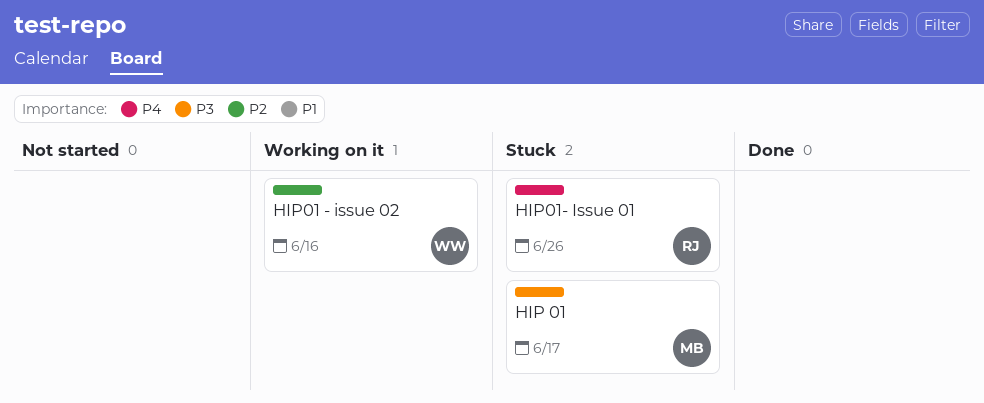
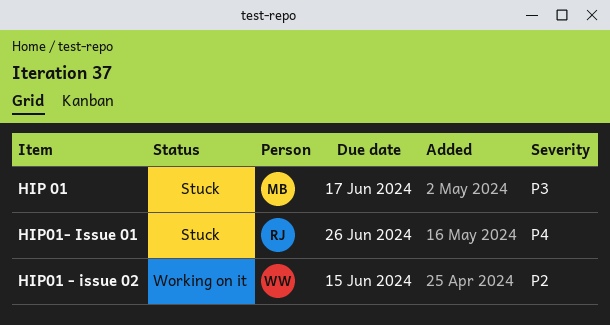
HIP01 - issue 02, due: Jun 16 -> Jun 15

